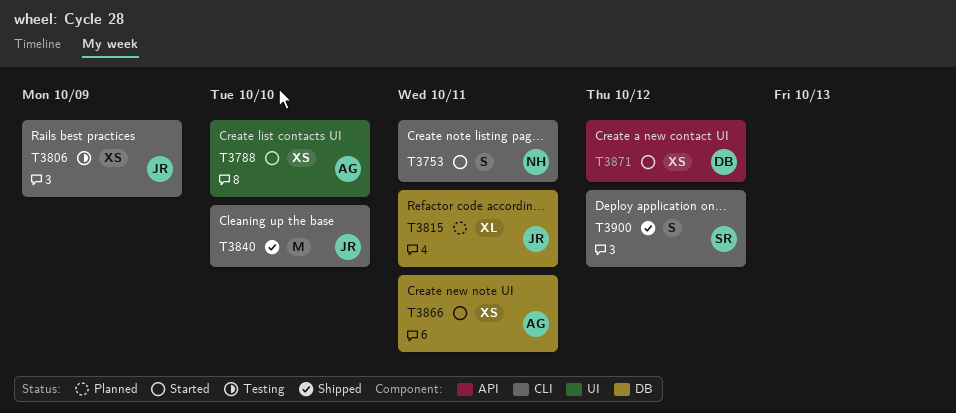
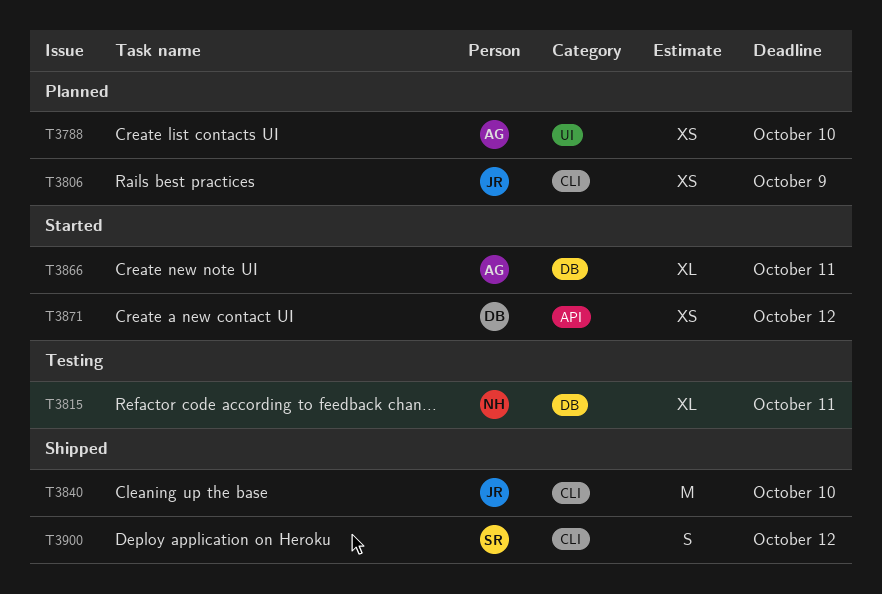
T3753: present -> none
T3788, status: Started -> Planned
T3806, status: Testing -> Planned
T3815, status: Planned -> Testing
T3815, owner: JR -> NH
T3866, estimate: XS -> XL

